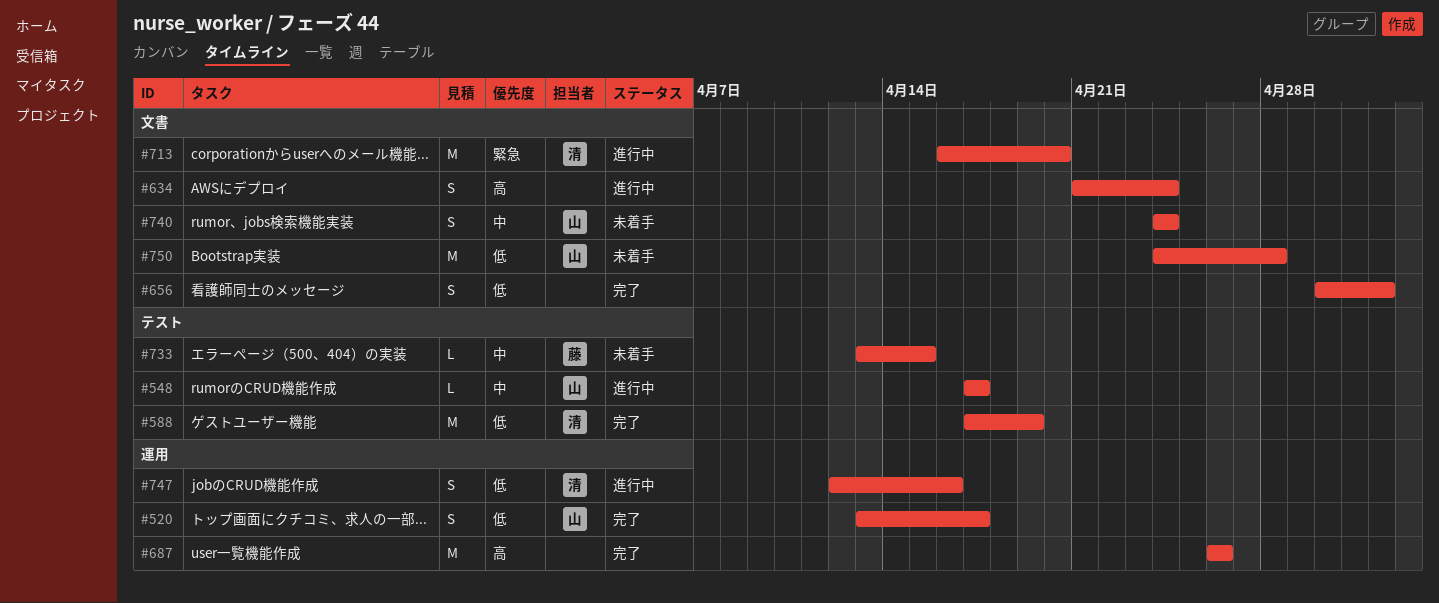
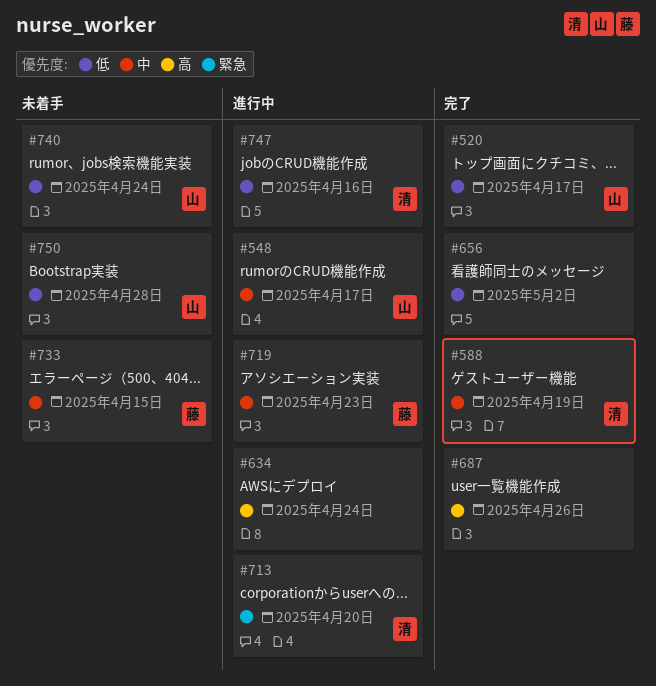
#588, priority: 低 -> 中
#719: none -> present
#740, priority: 中 -> 低

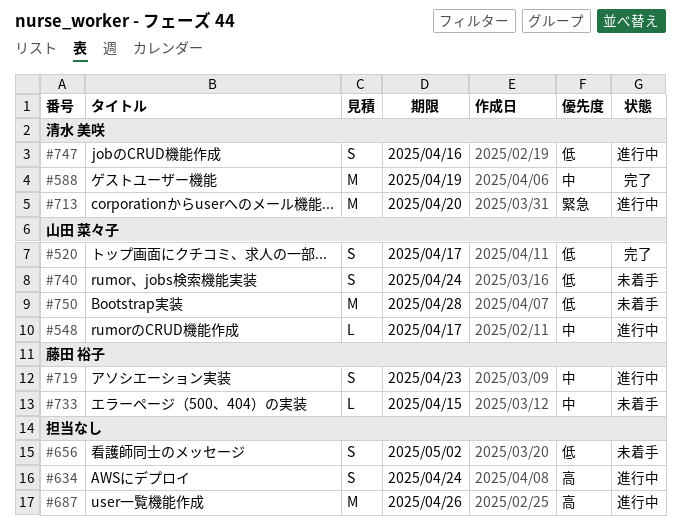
#656, status: 完了 -> 未着手
#687, status: 完了 -> 進行中

